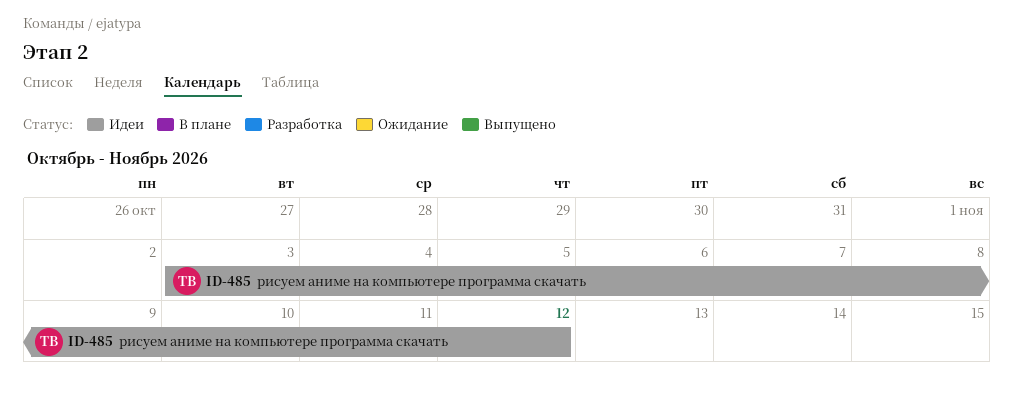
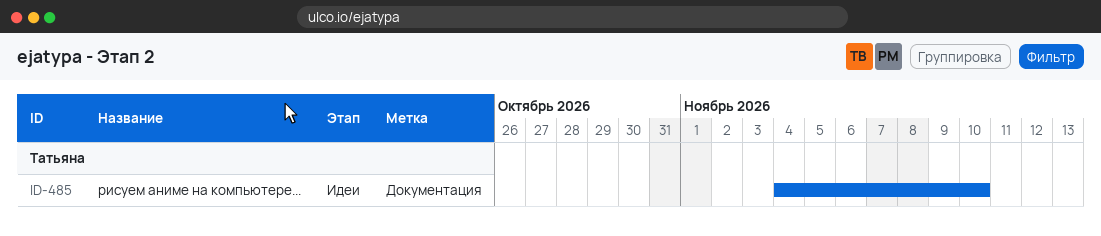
ID-485, start: Nov 3 -> Nov 4
ID-485, due: Nov 12 -> Nov 10

